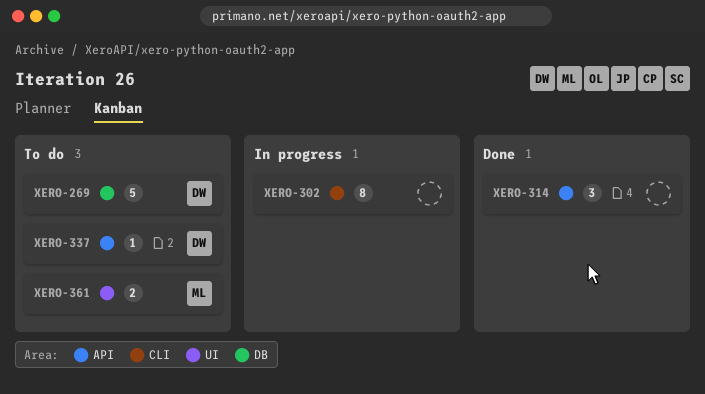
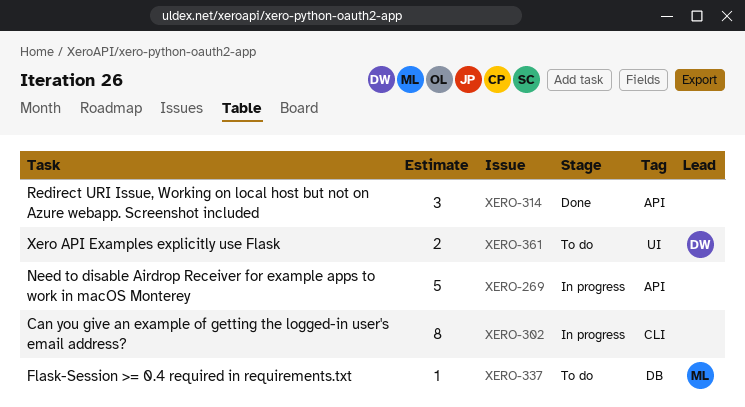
XERO-269, status: To do -> In progress
XERO-269, owner: DW -> none
XERO-269, label: DB -> API
XERO-337, owner: DW -> ML
XERO-337, label: API -> DB
XERO-361, owner: ML -> DW

